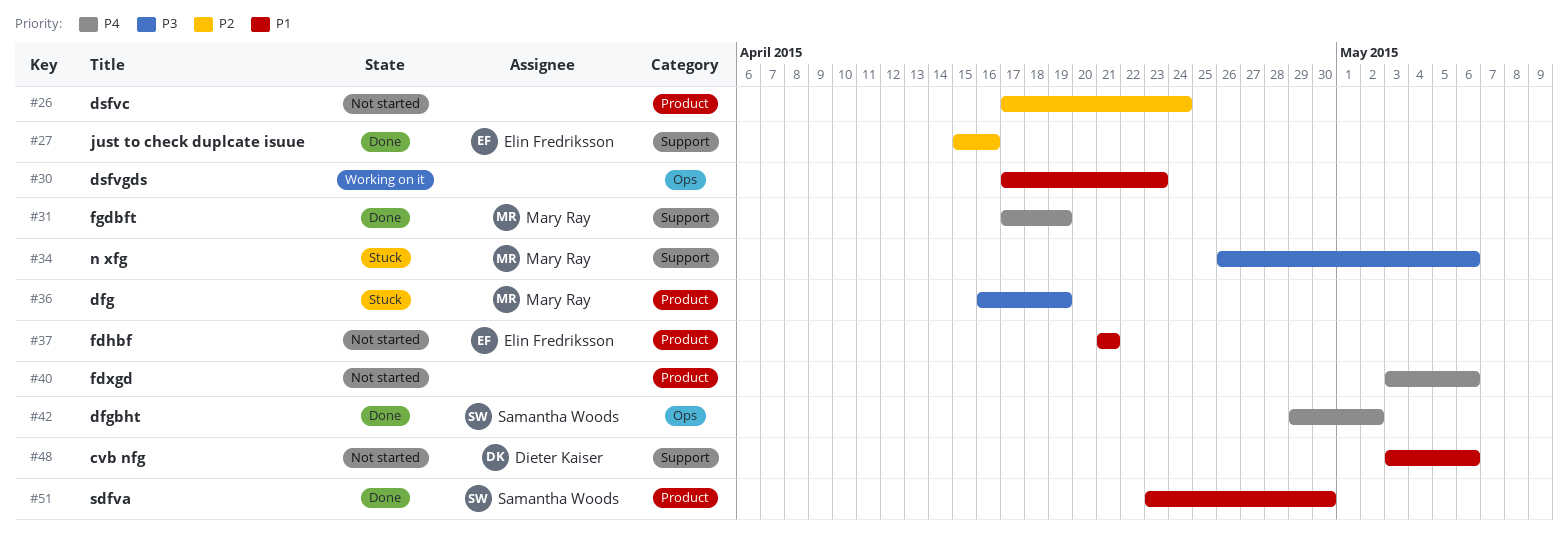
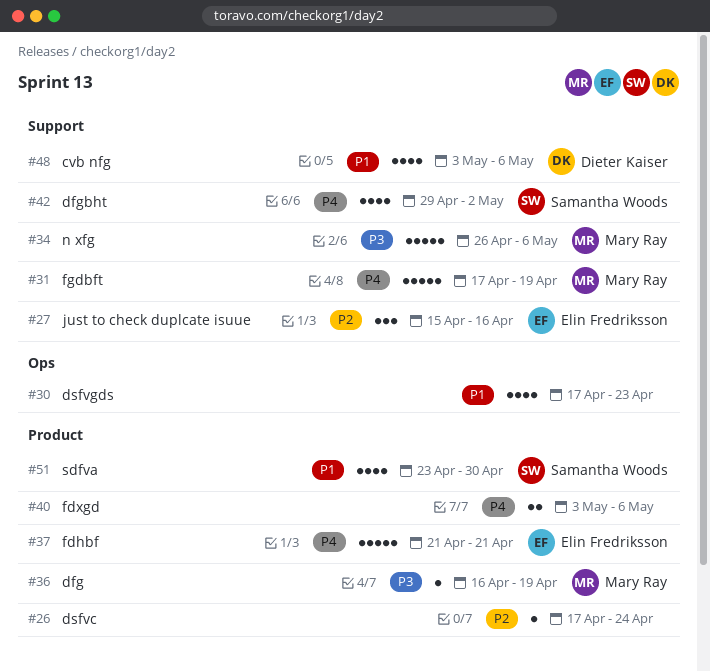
#37, priority: P1 -> P4
#42, label: Ops -> Support

